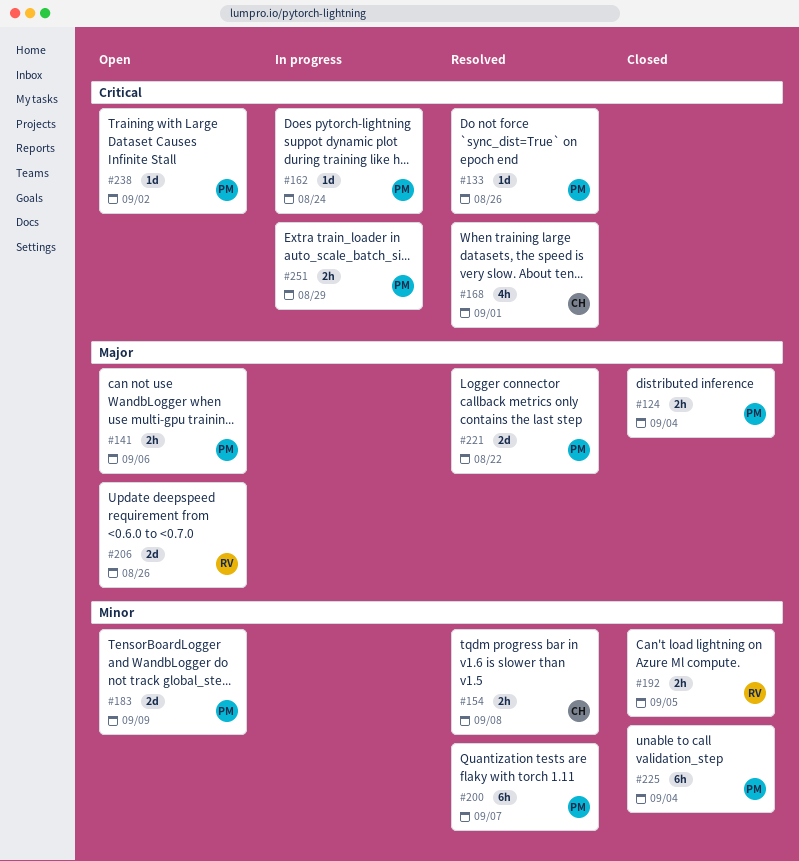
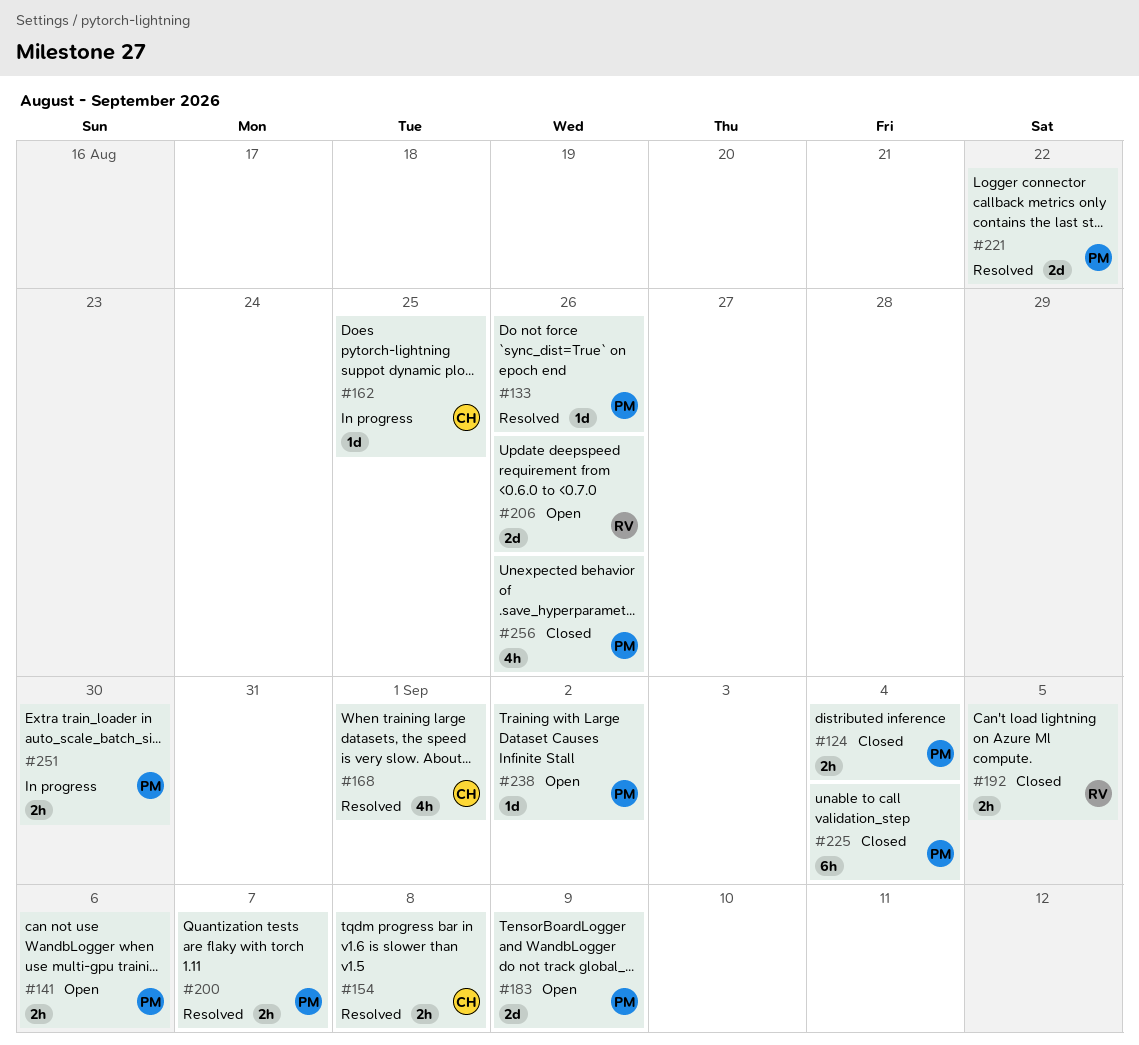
#162, owner: PM -> CH
#162, due: Aug 24 -> Aug 25
#200, estimate: 6h -> 2h
#251, due: Aug 29 -> Aug 30
#256: none -> present

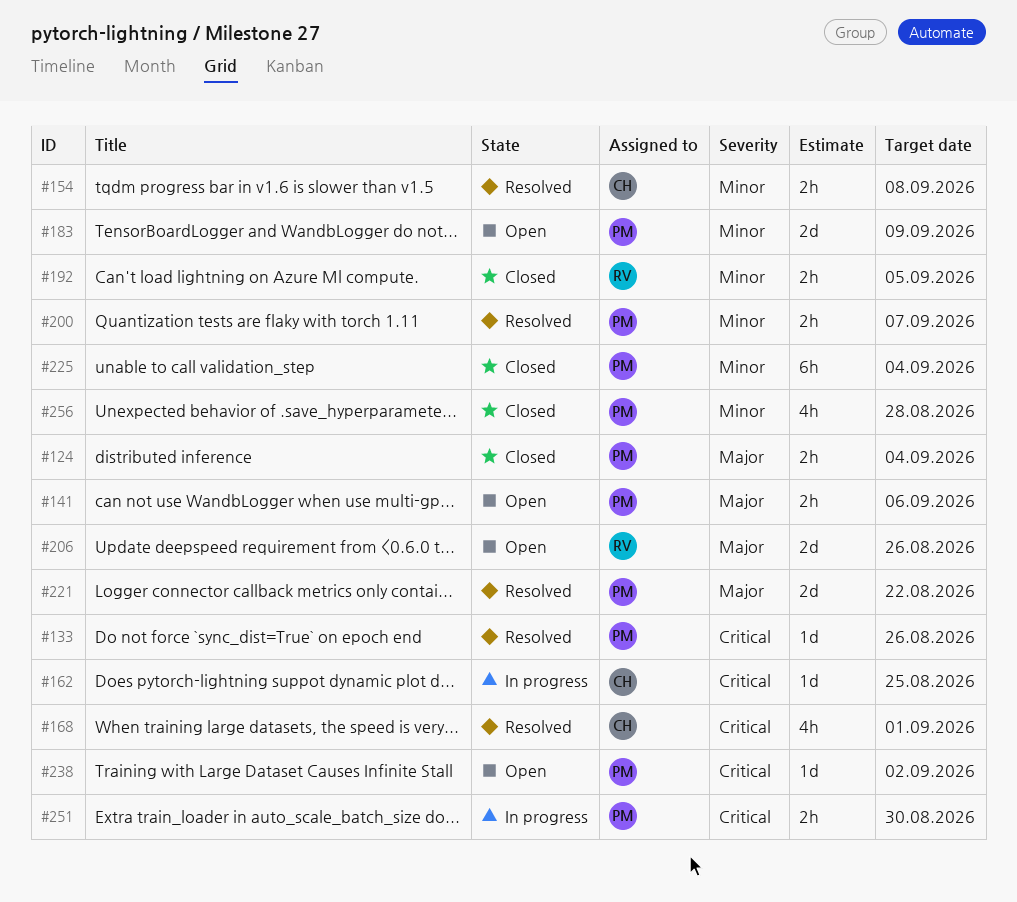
#256, due: Aug 26 -> Aug 28

